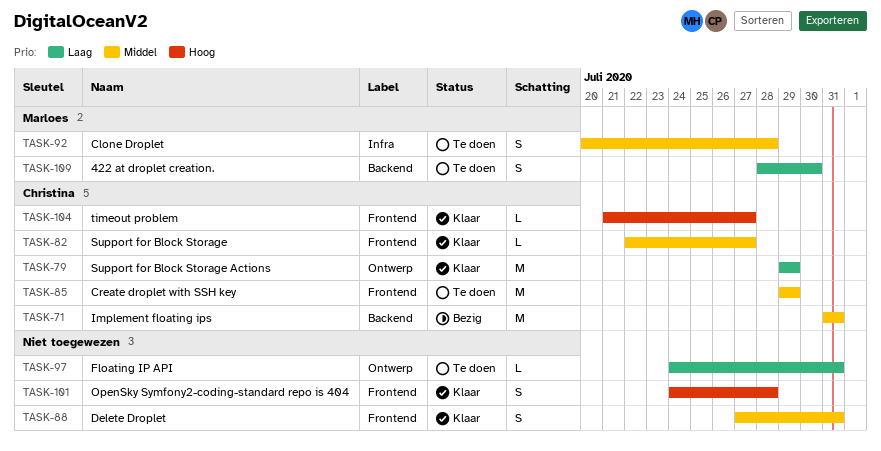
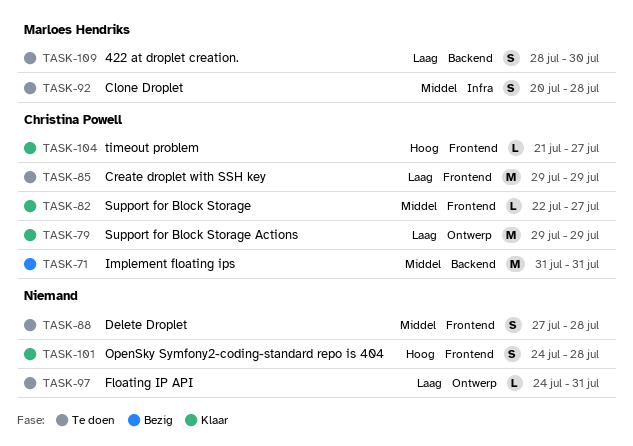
TASK-85, priority: Middel -> Laag
TASK-88, status: Klaar -> Te doen
TASK-88, due: Jul 31 -> Jul 28

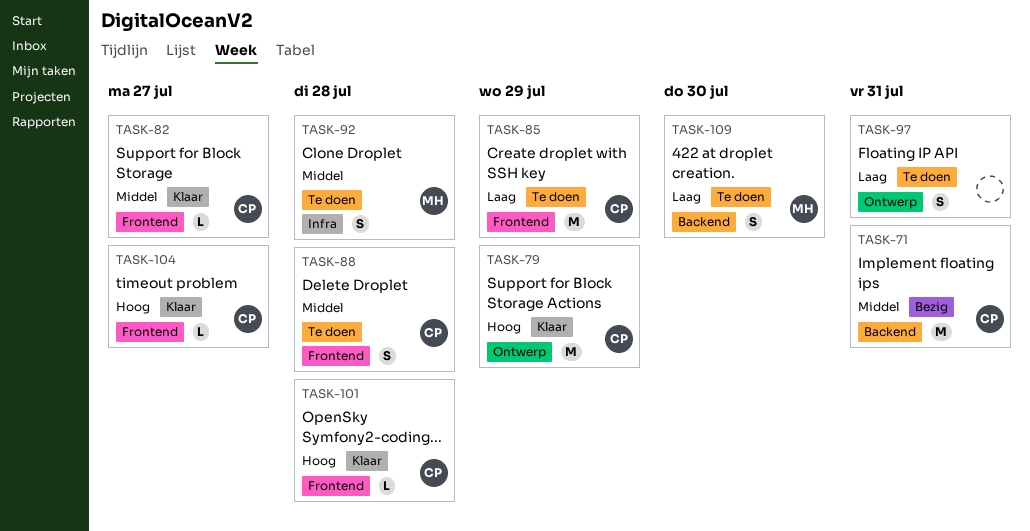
TASK-79, priority: Laag -> Hoog
TASK-88, owner: none -> Christina Powell
TASK-97, estimate: L -> S
TASK-101, owner: none -> Christina Powell
TASK-101, estimate: S -> L

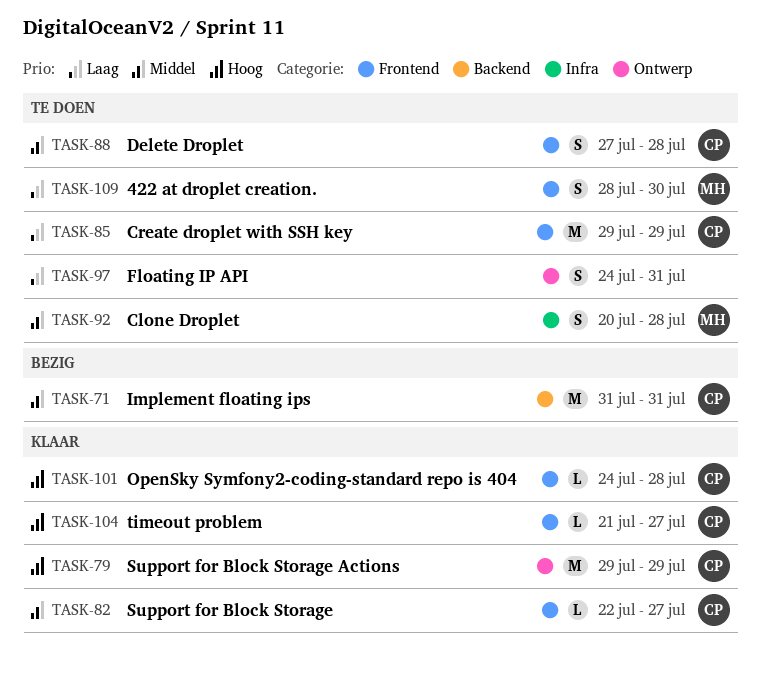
TASK-109, label: Backend -> Frontend

